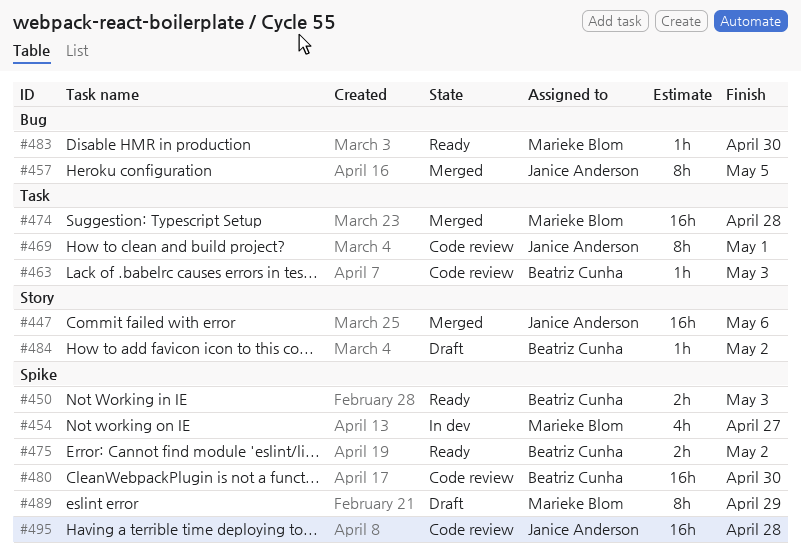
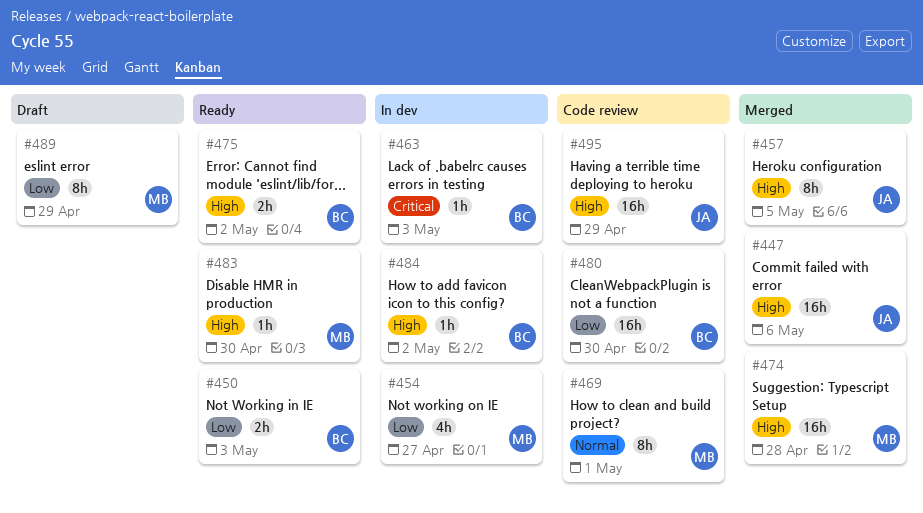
#463, status: Code review -> In dev
#469, owner: Janice Anderson -> Marieke Blom
#484, status: Draft -> In dev
#495, due: Apr 28 -> Apr 29

